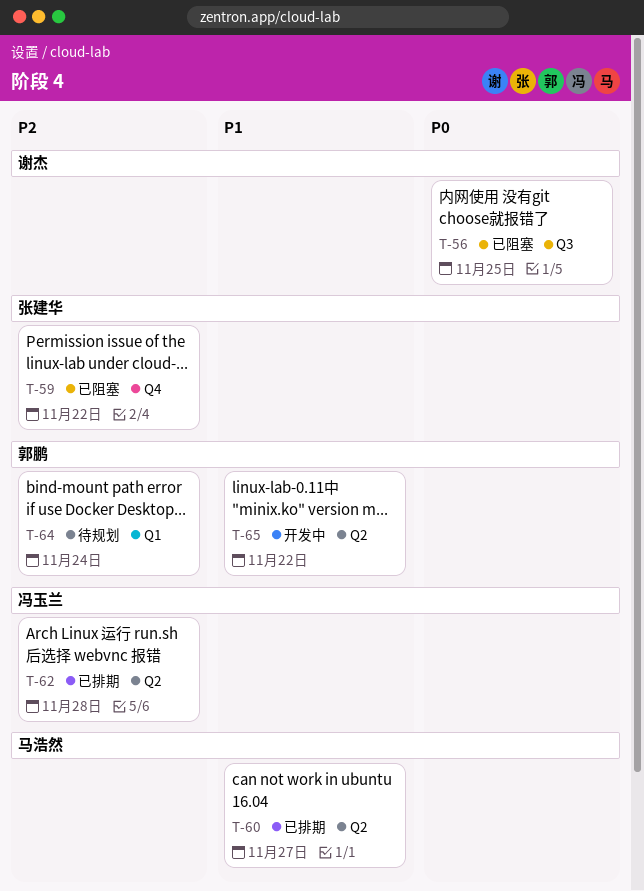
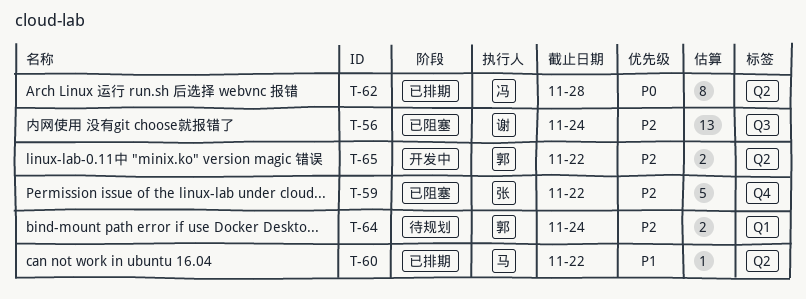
T-56, priority: P0 -> P2
T-56, due: Nov 25 -> Nov 24
T-60, due: Nov 27 -> Nov 22
T-62, priority: P2 -> P0
T-65, priority: P1 -> P2

